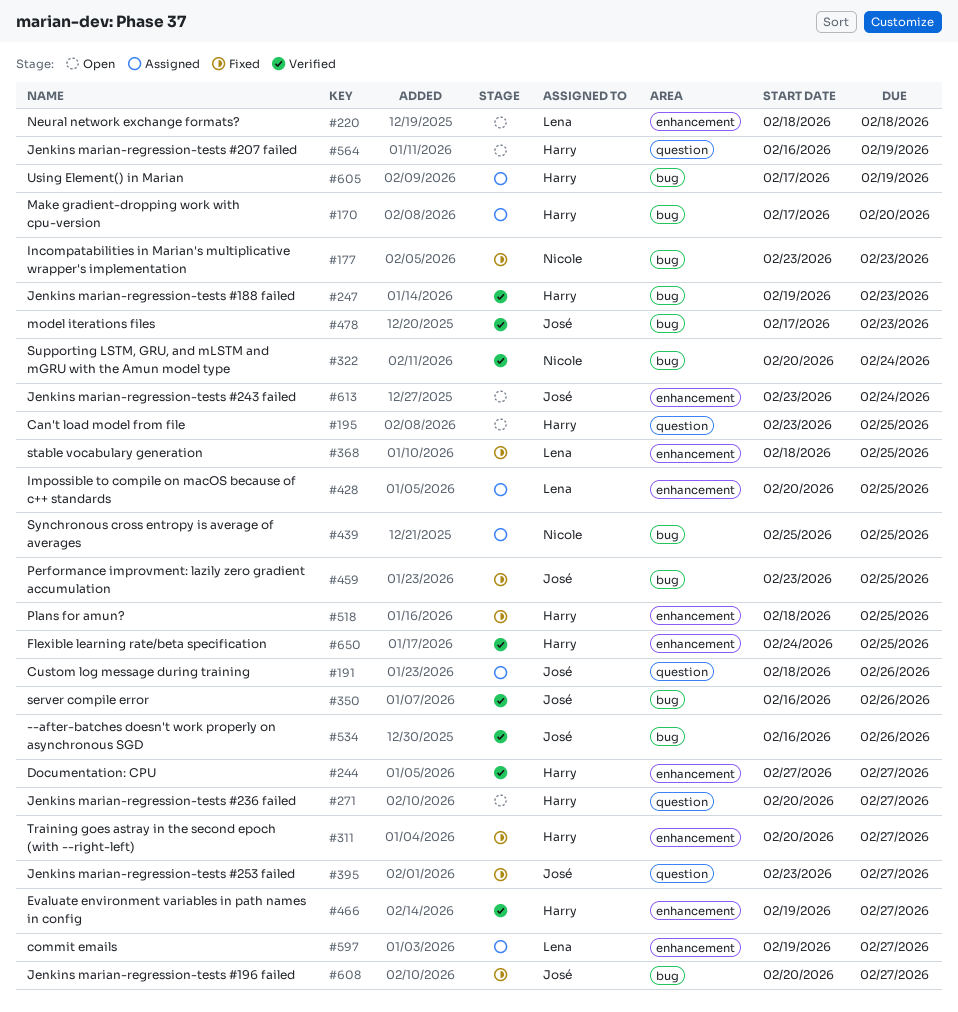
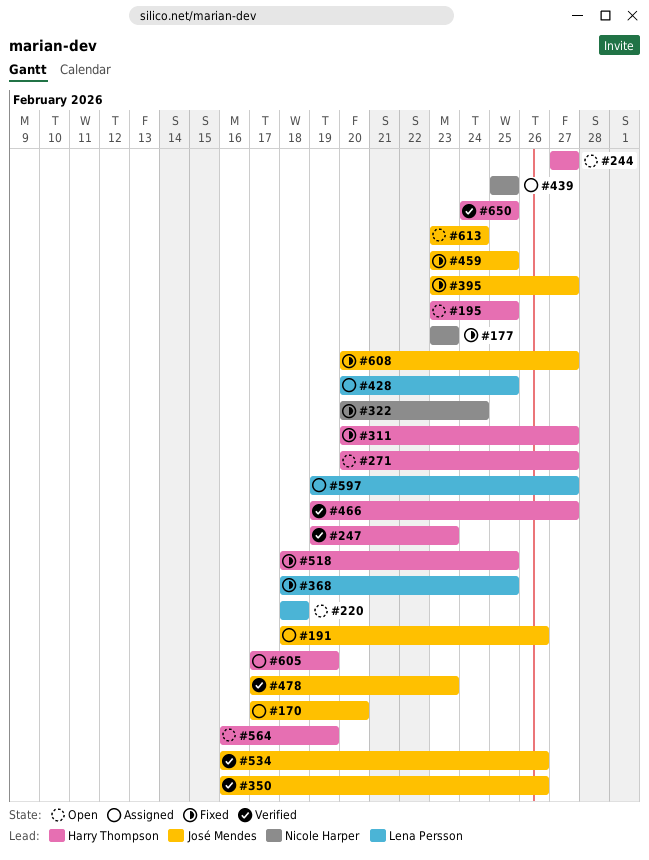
#170, owner: Harry Thompson -> José Mendes
#244, status: Verified -> Open
#322, status: Verified -> Fixed

